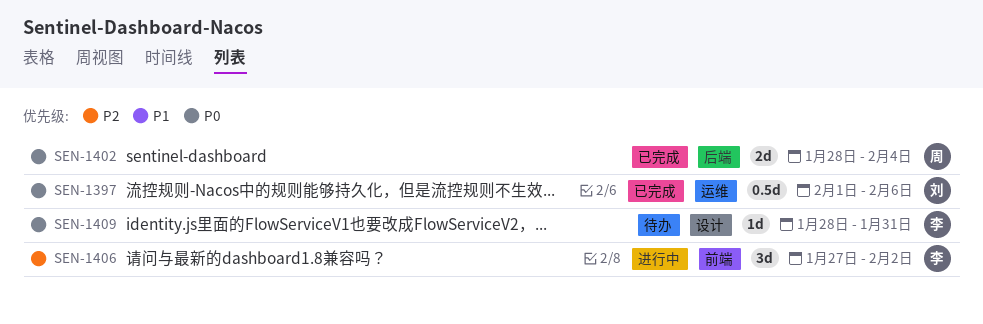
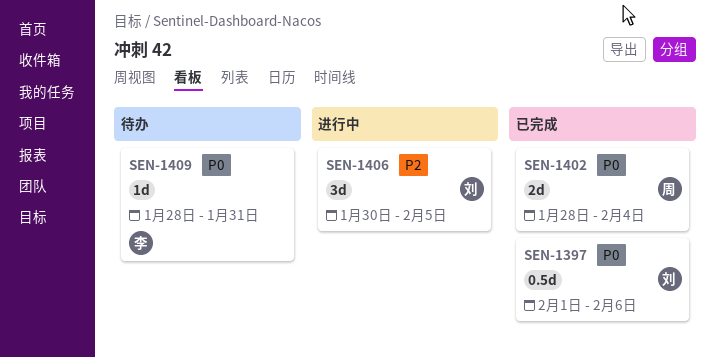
SEN-1406, owner: 李 -> 刘
SEN-1406, start: Jan 27 -> Jan 30
SEN-1406, due: Feb 2 -> Feb 5

